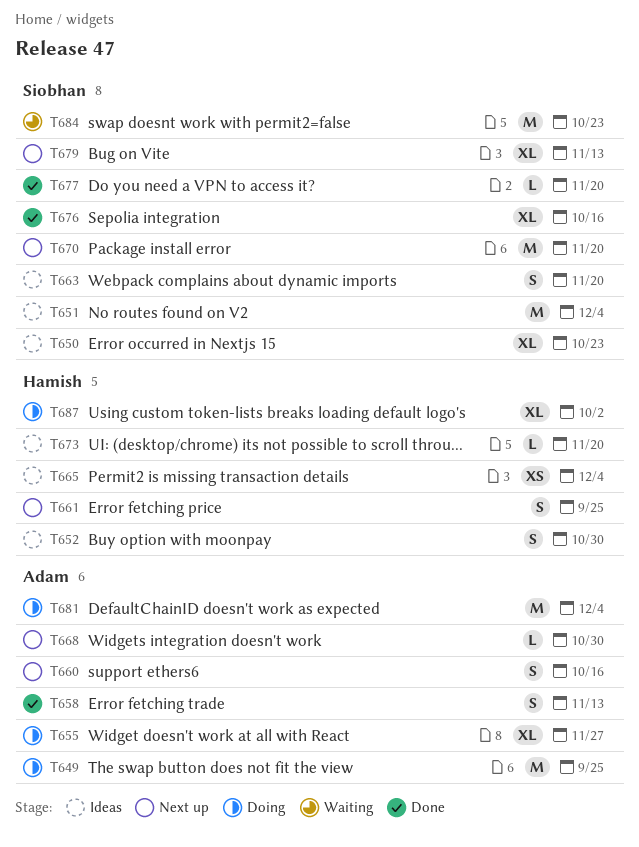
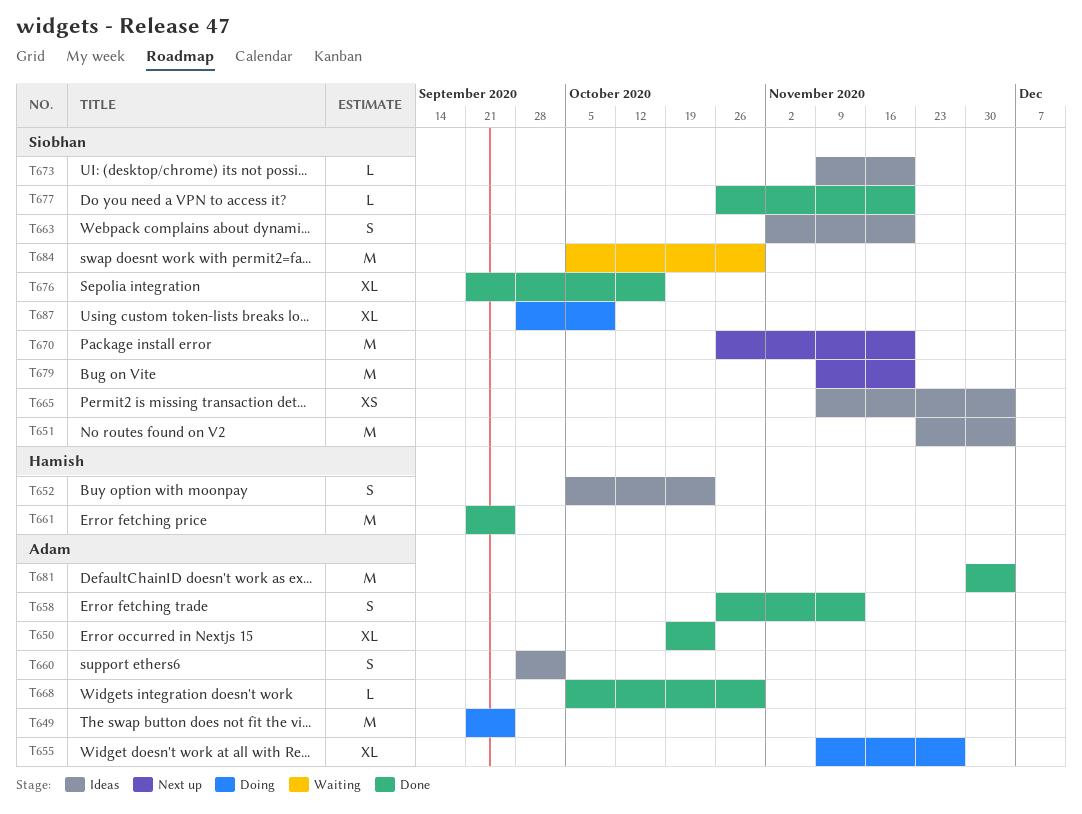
T650, status: Ideas -> Done
T650, owner: Siobhan -> Adam
T652, due: Oct 30 -> Oct 23
T660, status: Next up -> Ideas
T660, due: Oct 16 -> Oct 2
T661, status: Next up -> Done
T661, estimate: S -> M
T665, owner: Hamish -> Siobhan
T668, status: Next up -> Done
T673, owner: Hamish -> Siobhan
T679, estimate: XL -> M
T679, due: Nov 13 -> Nov 20
T681, status: Doing -> Done
T684, due: Oct 23 -> Oct 30
T687, owner: Hamish -> Siobhan
T687, due: Oct 2 -> Oct 9

